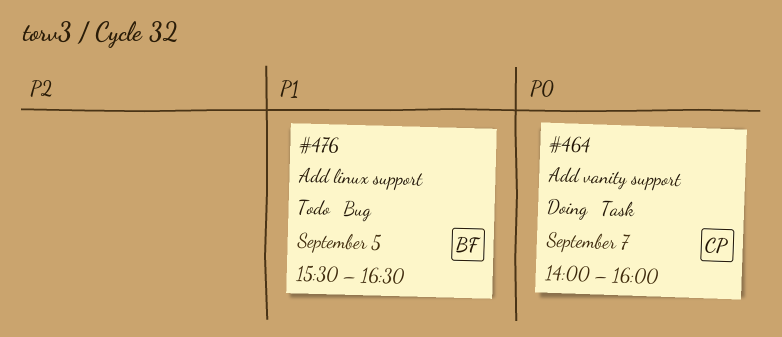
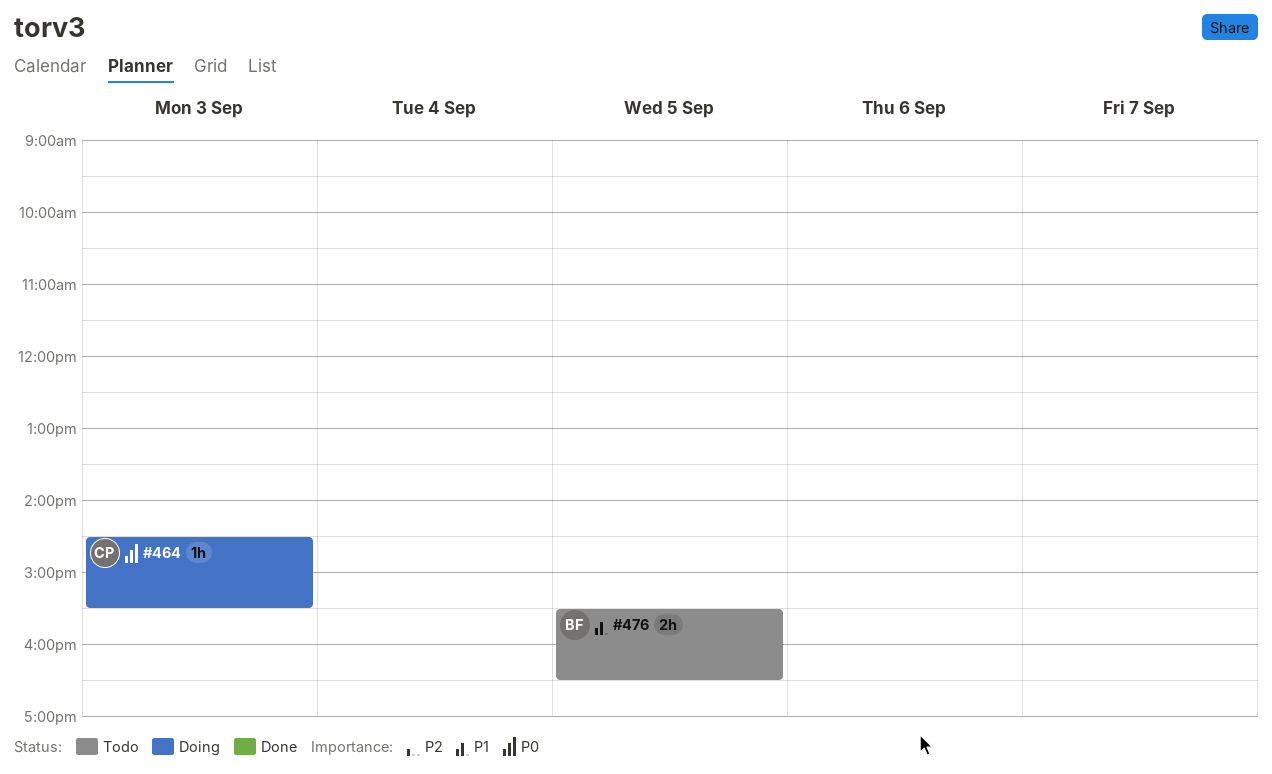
#464, day: Sep 7 -> Sep 3
#464, begins: 14:00 -> 14:30
#464, ends: 16:00 -> 15:30

